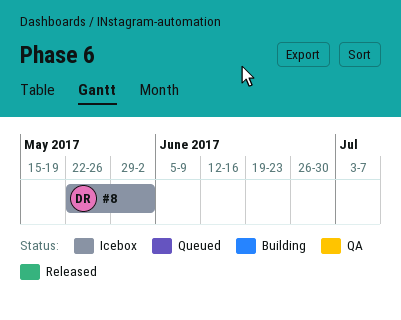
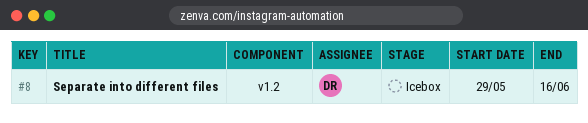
#8, start: May 22 -> May 29
#8, due: Jun 2 -> Jun 16

